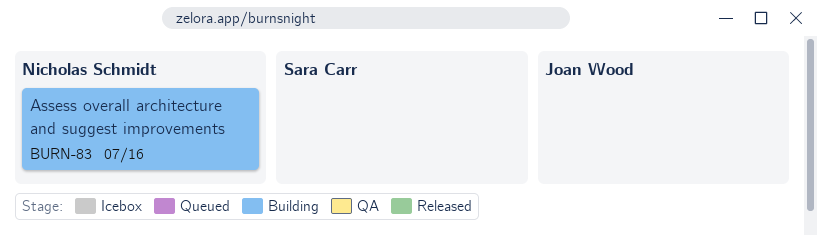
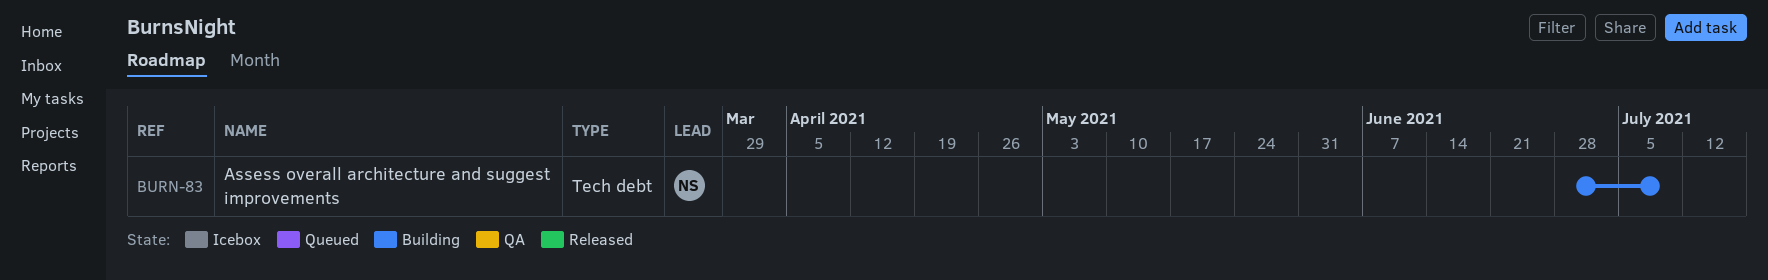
BURN-83, due: Jul 16 -> Jul 9

